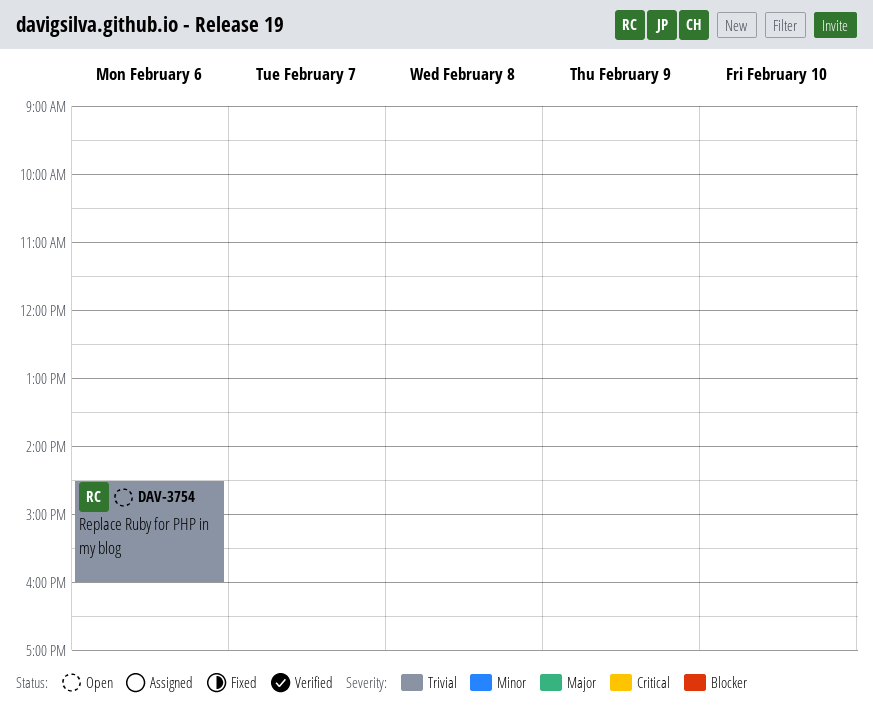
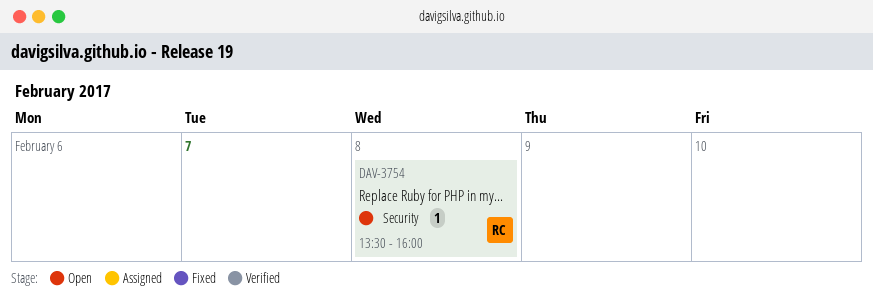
DAV-3754, day: Feb 6 -> Feb 8
DAV-3754, begins: 14:30 -> 13:30

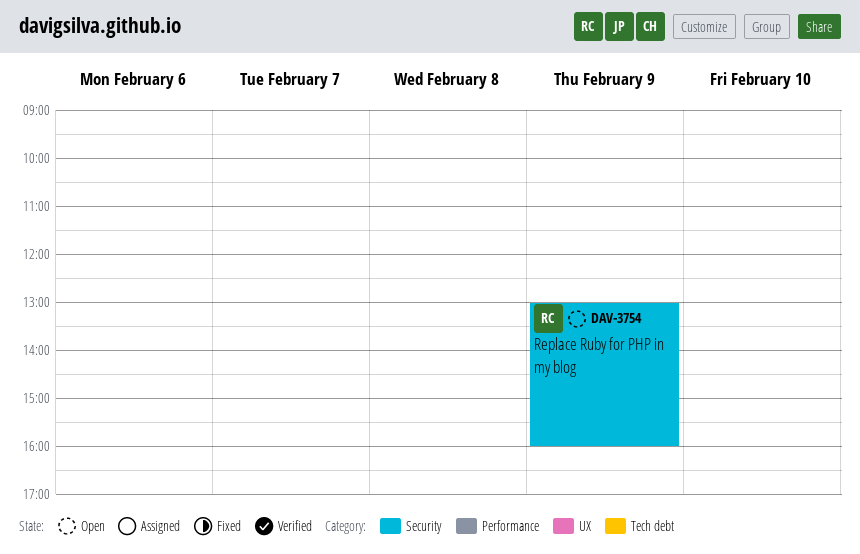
DAV-3754, day: Feb 8 -> Feb 9
DAV-3754, begins: 13:30 -> 13:00

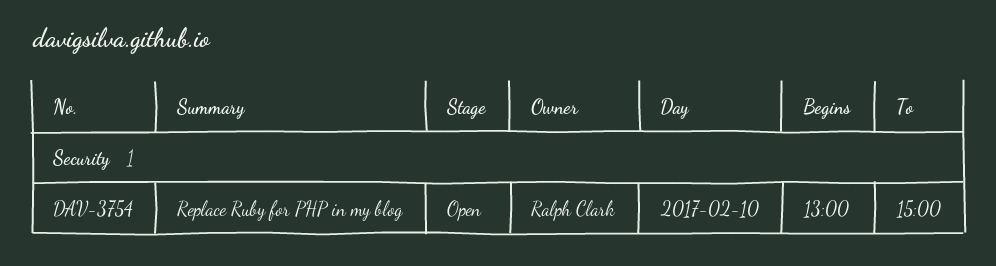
DAV-3754, day: Feb 9 -> Feb 10
DAV-3754, ends: 16:00 -> 15:00

